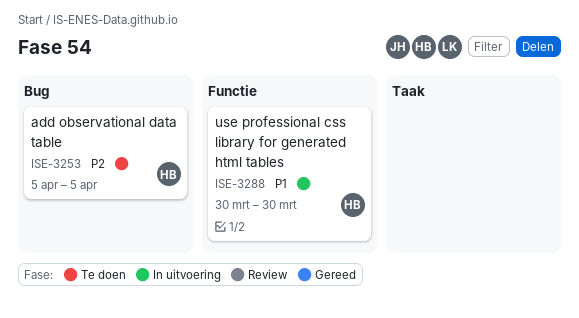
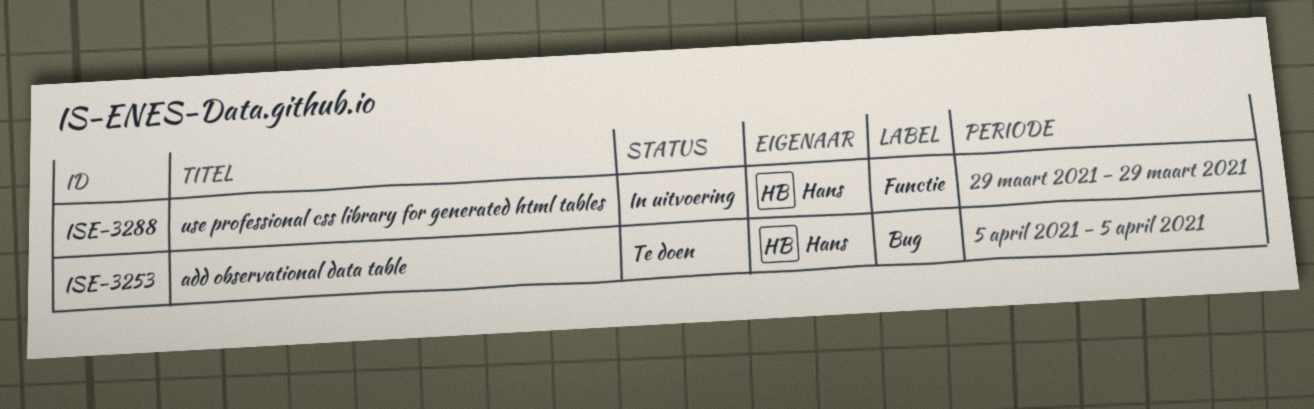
ISE-3288, start: Mar 30 -> Mar 29
ISE-3288, due: Mar 30 -> Mar 29

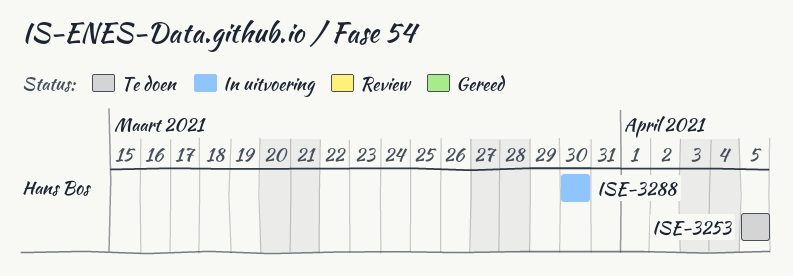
ISE-3288, start: Mar 29 -> Mar 30
ISE-3288, due: Mar 29 -> Mar 30

